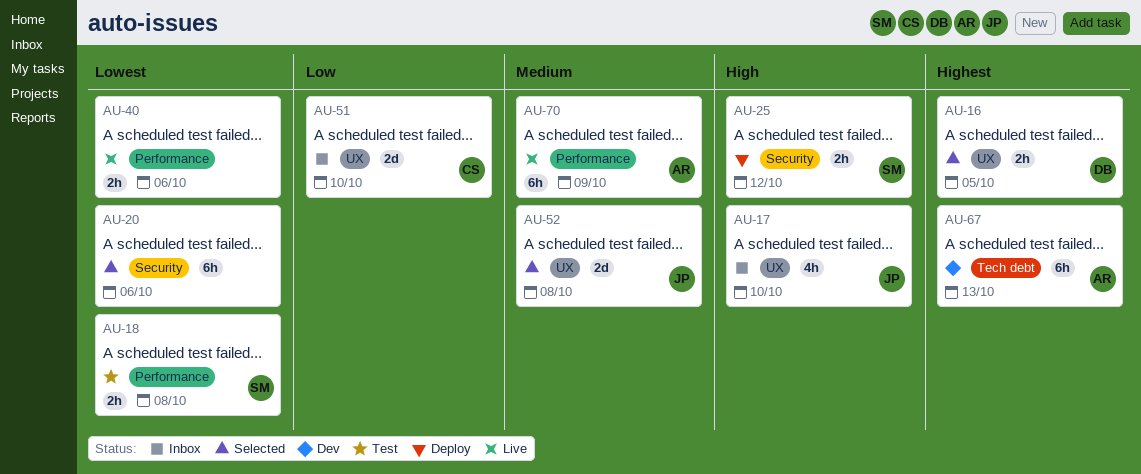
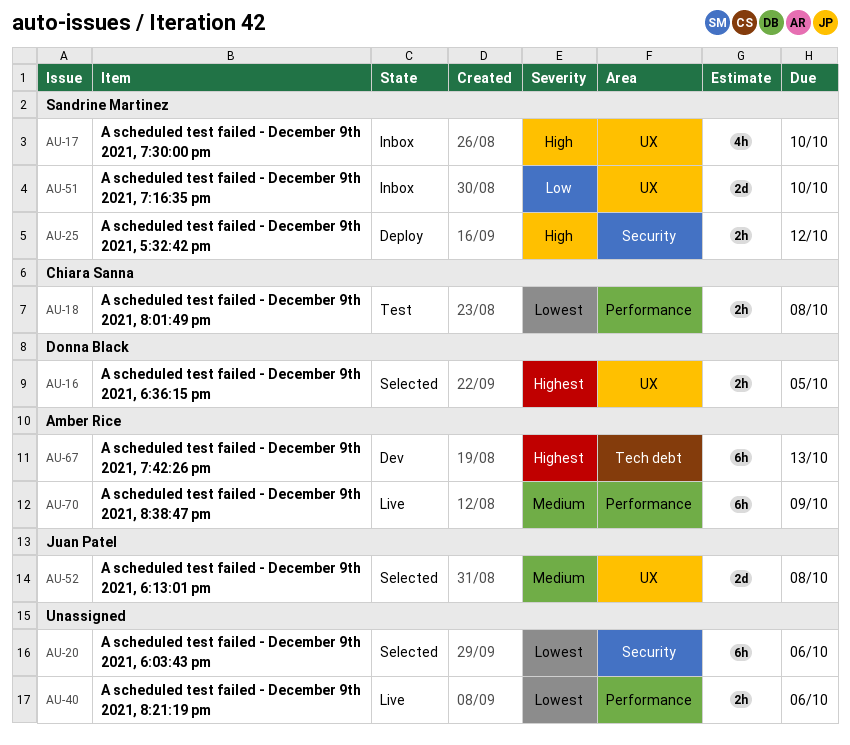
AU-17, owner: Juan Patel -> Sandrine Martinez
AU-18, owner: Sandrine Martinez -> Chiara Sanna
AU-51, owner: Chiara Sanna -> Sandrine Martinez

